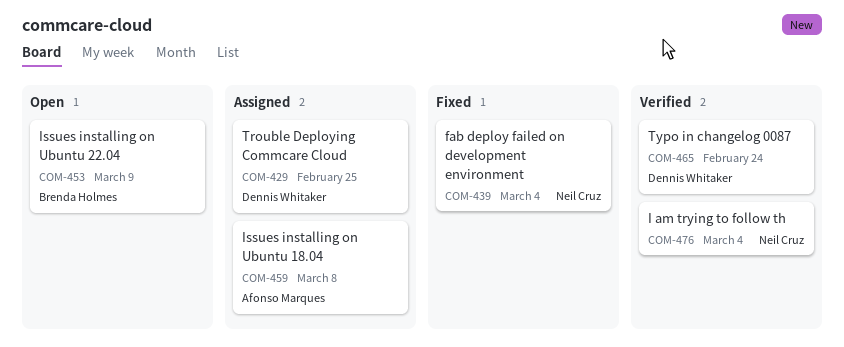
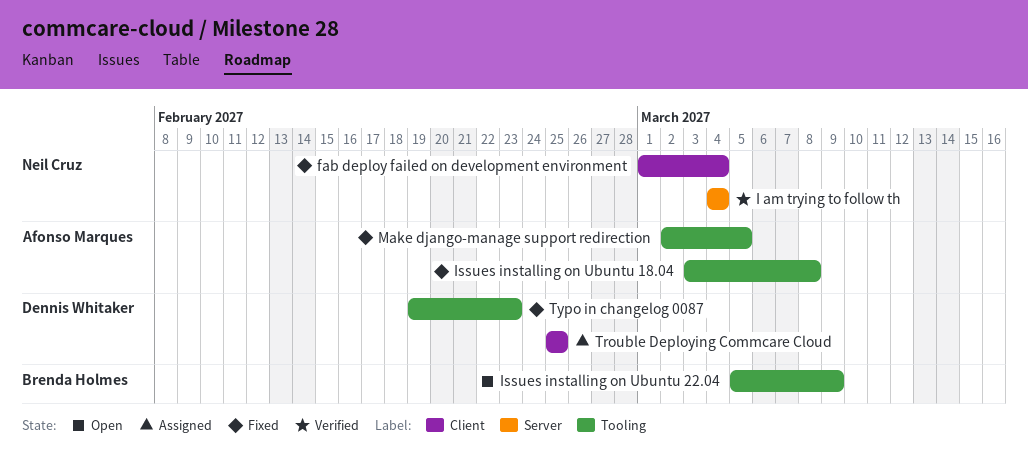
Issues installing on Ubuntu 18.04, status: Assigned -> Fixed
Make django-manage support redirection: none -> present
Typo in changelog 0087, status: Verified -> Fixed
Typo in changelog 0087, due: Feb 24 -> Feb 23

